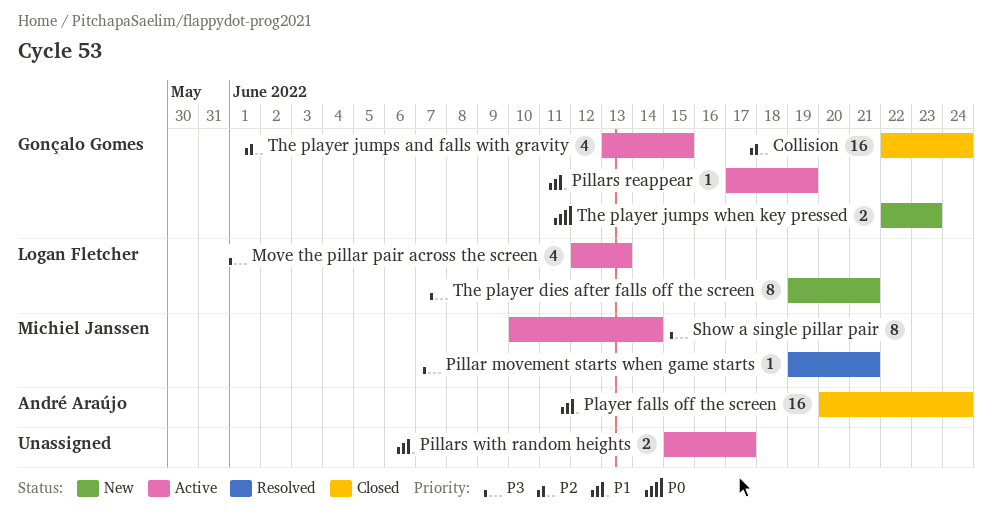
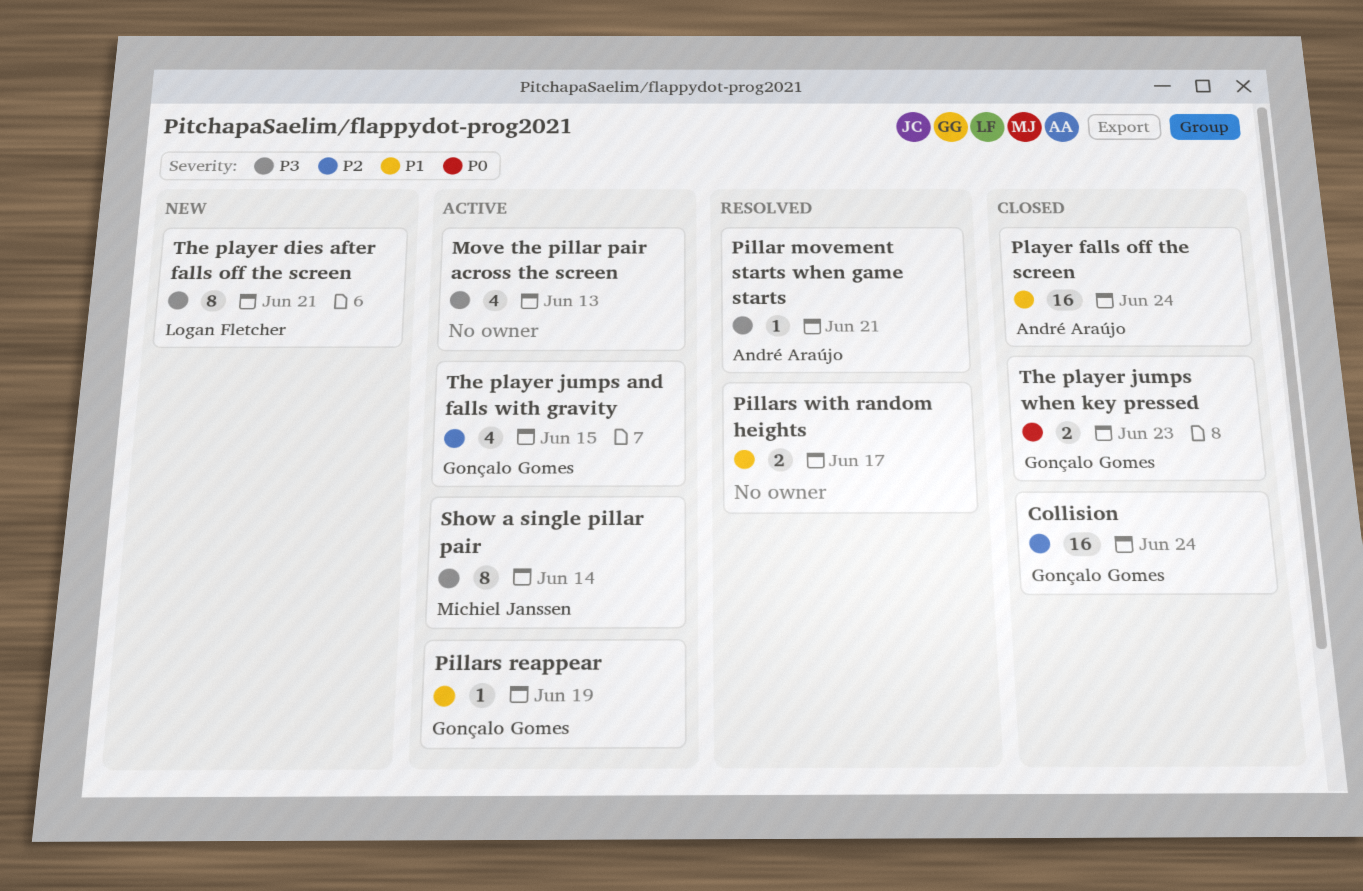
Move the pillar pair across the screen, owner: Logan Fletcher -> none
Pillar movement starts when game starts, owner: Michiel Janssen -> André Araújo
Pillars with random heights, status: Active -> Resolved
The player jumps when key pressed, status: New -> Closed

